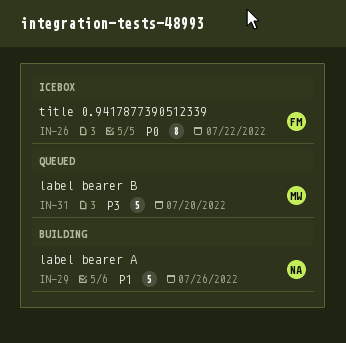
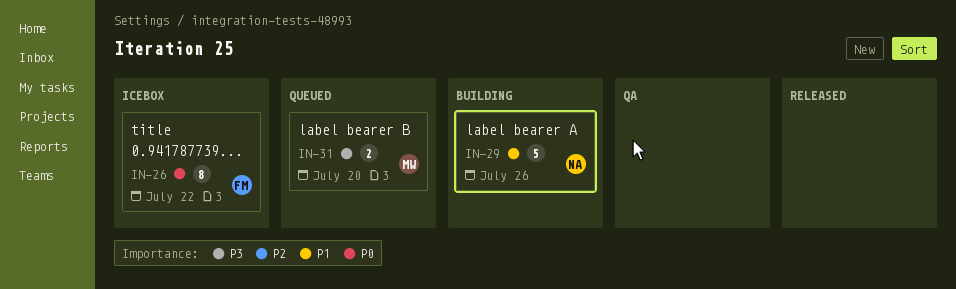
IN-31, estimate: 5 -> 2

